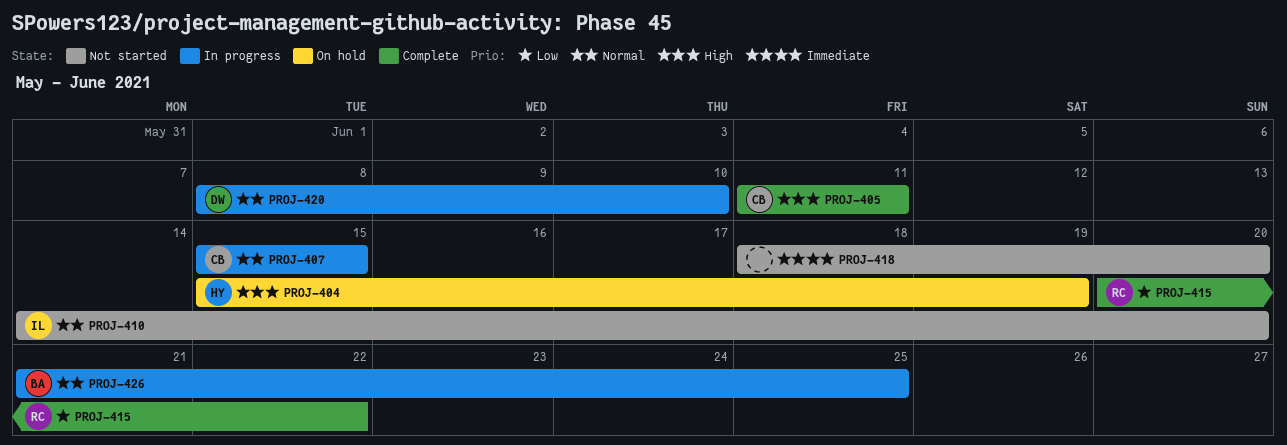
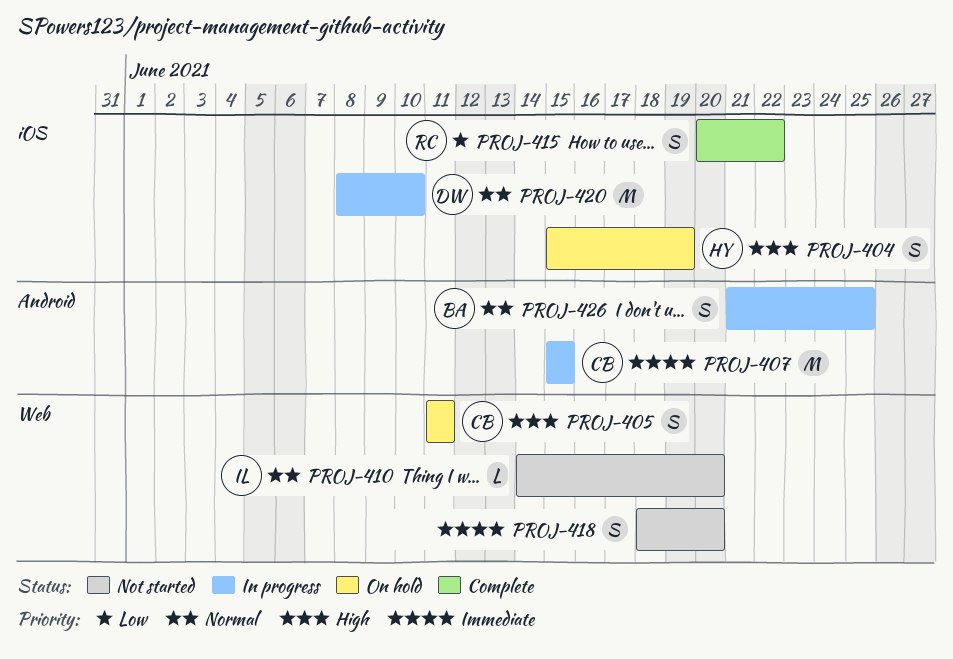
PROJ-405, status: Complete -> On hold
PROJ-407, priority: Normal -> Immediate

